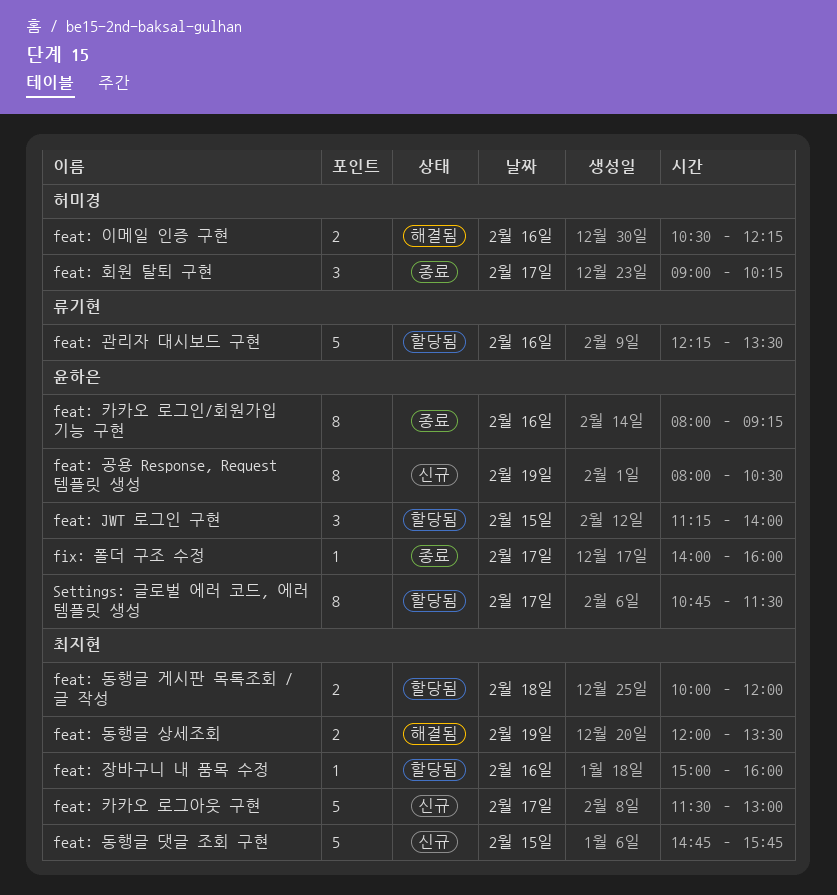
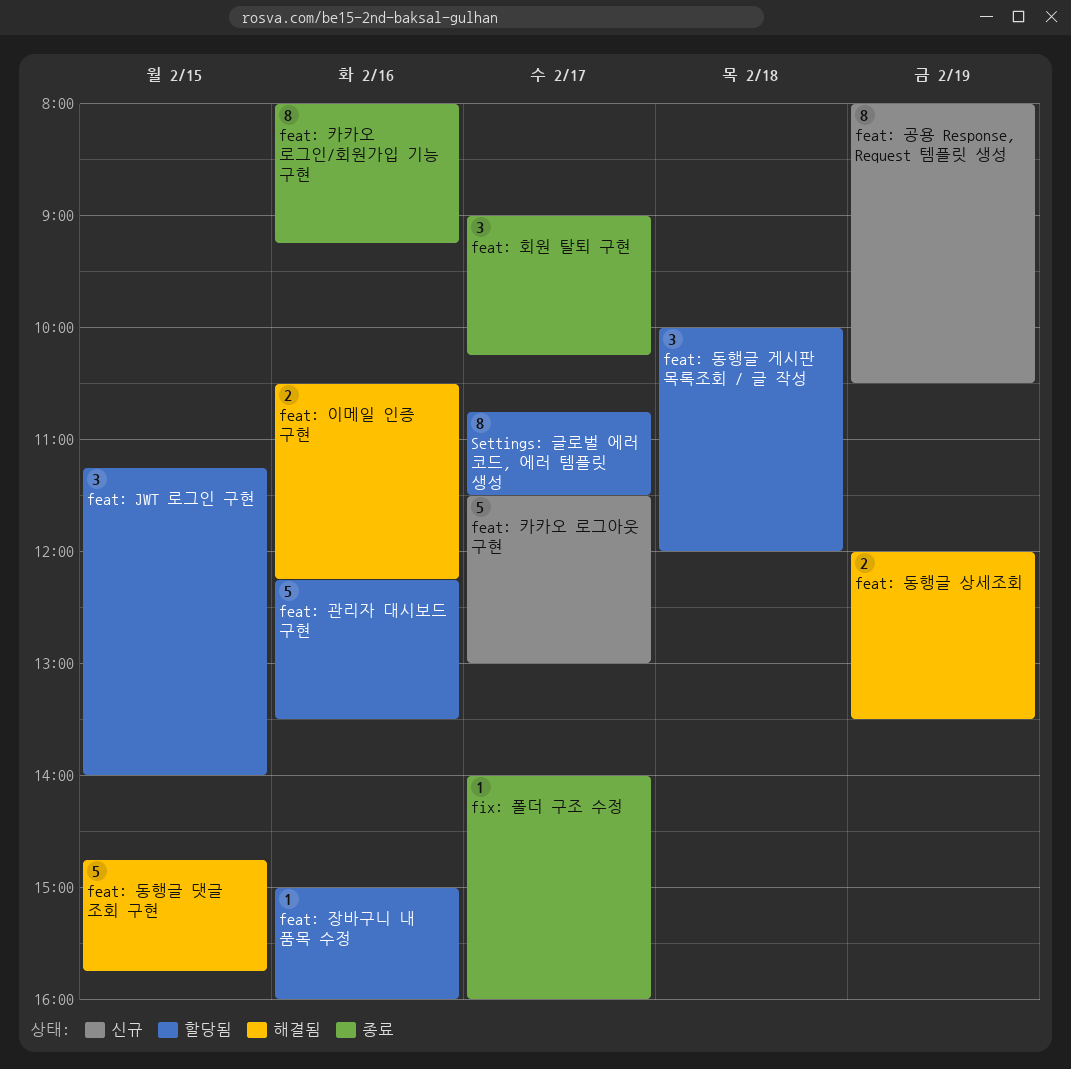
feat: 동행글 게시판 목록조회 / 글 작성, estimate: 2 -> 3
feat: 동행글 댓글 조회 구현, status: 신규 -> 해결됨

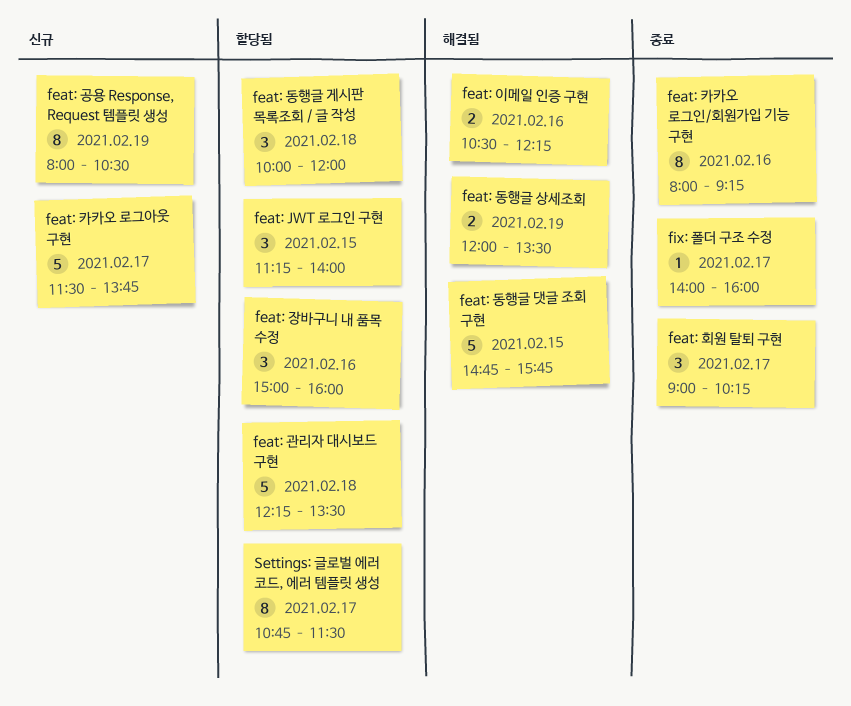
feat: 관리자 대시보드 구현, day: Feb 16 -> Feb 18
feat: 장바구니 내 품목 수정, estimate: 1 -> 3
feat: 카카오 로그아웃 구현, ends: 13:00 -> 13:45

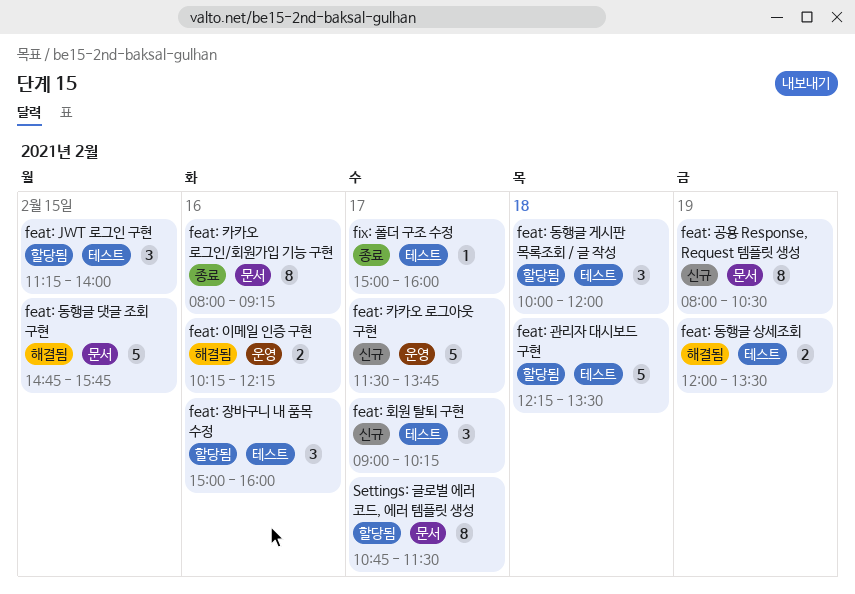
feat: 이메일 인증 구현, begins: 10:30 -> 10:15
feat: 회원 탈퇴 구현, status: 종료 -> 신규
fix: 폴더 구조 수정, begins: 14:00 -> 15:00

